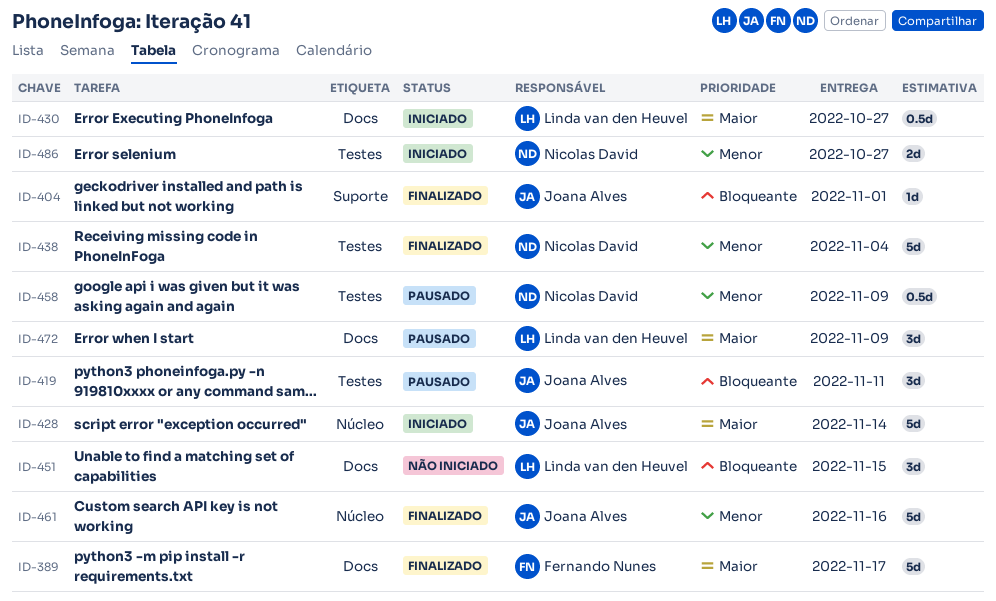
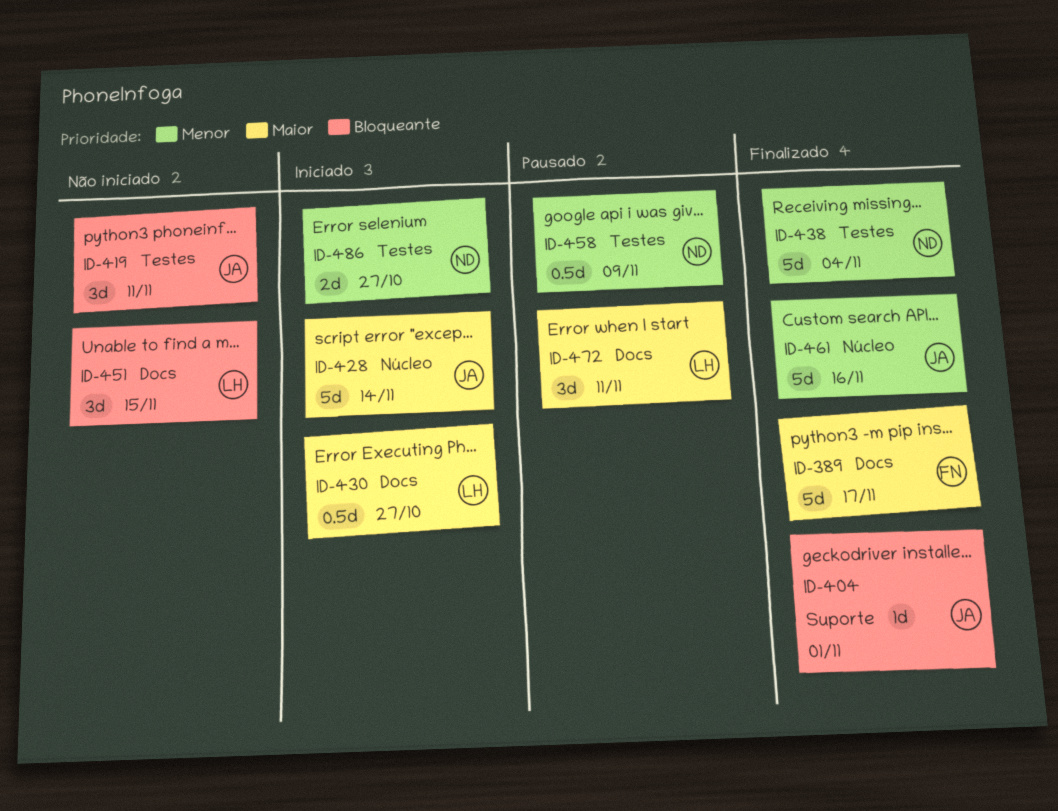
ID-419, status: Pausado -> Não iniciado
ID-472, due: Nov 9 -> Nov 11

